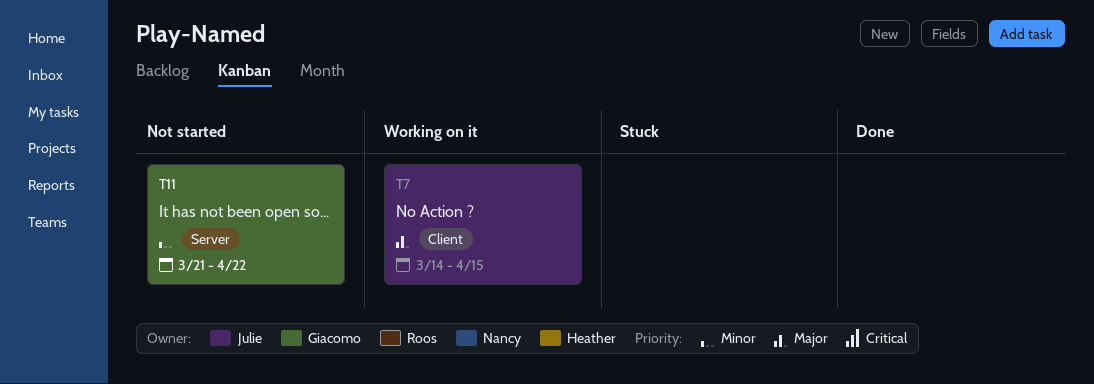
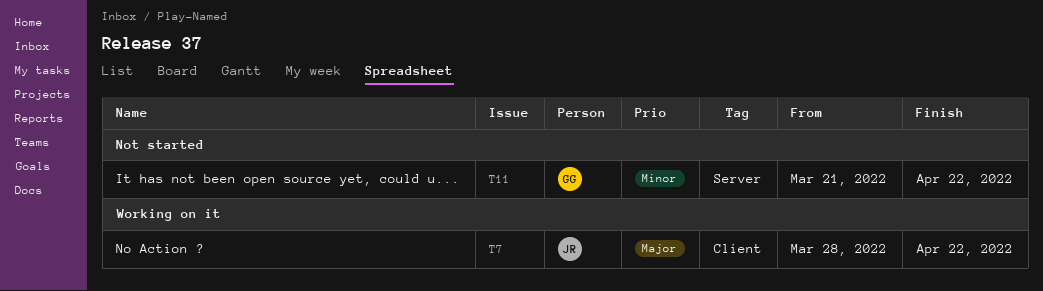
T7, start: Mar 14 -> Mar 28
T7, due: Apr 15 -> Apr 22

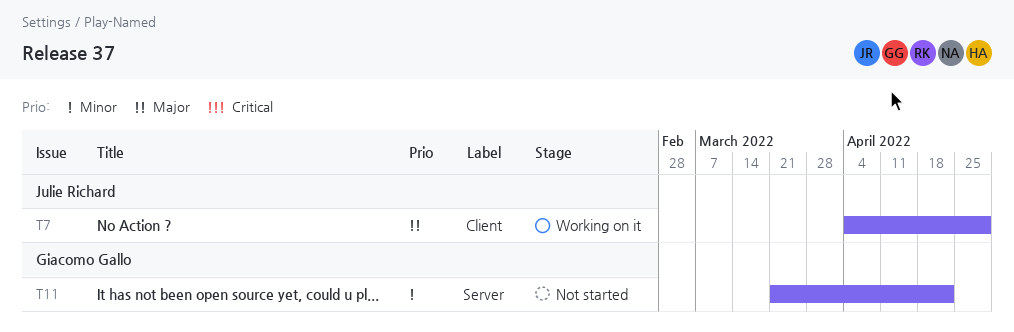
T7, start: Mar 28 -> Apr 4
T7, due: Apr 22 -> Apr 29

